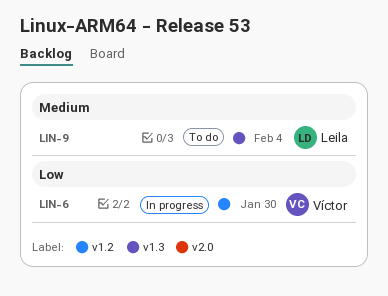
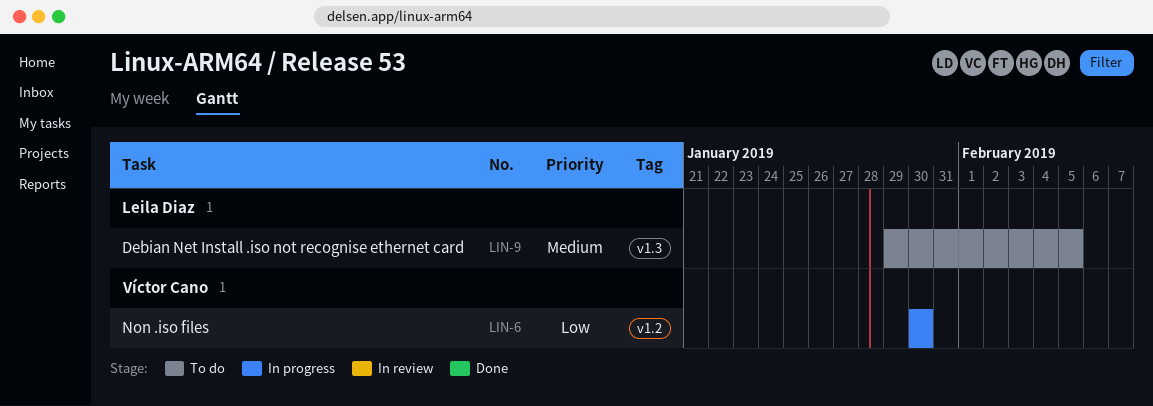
LIN-9, due: Feb 4 -> Feb 5

